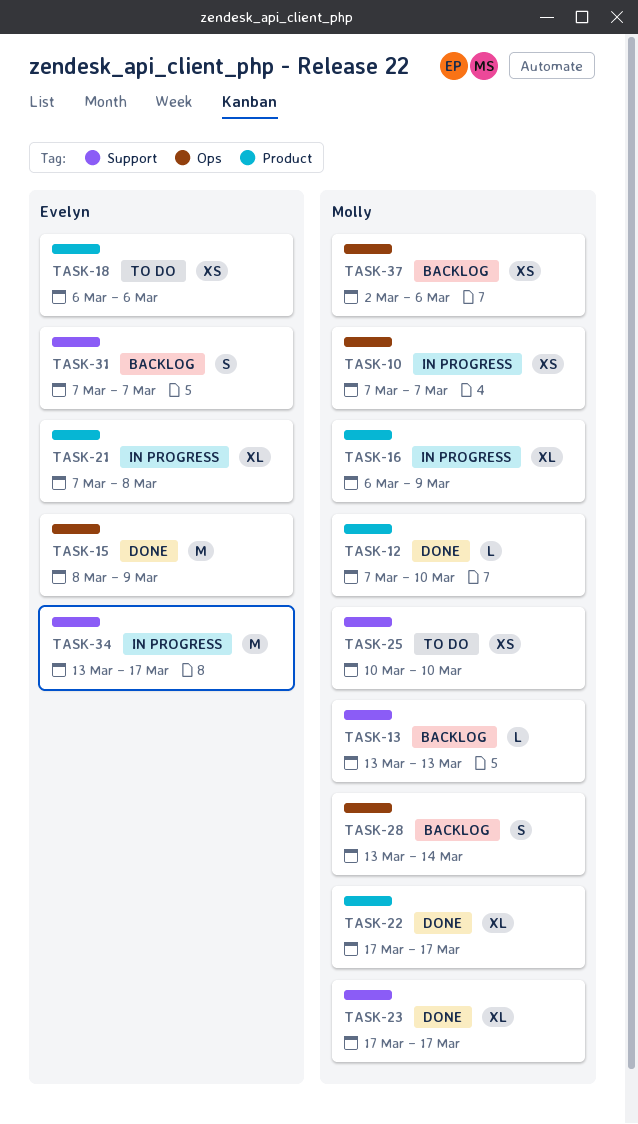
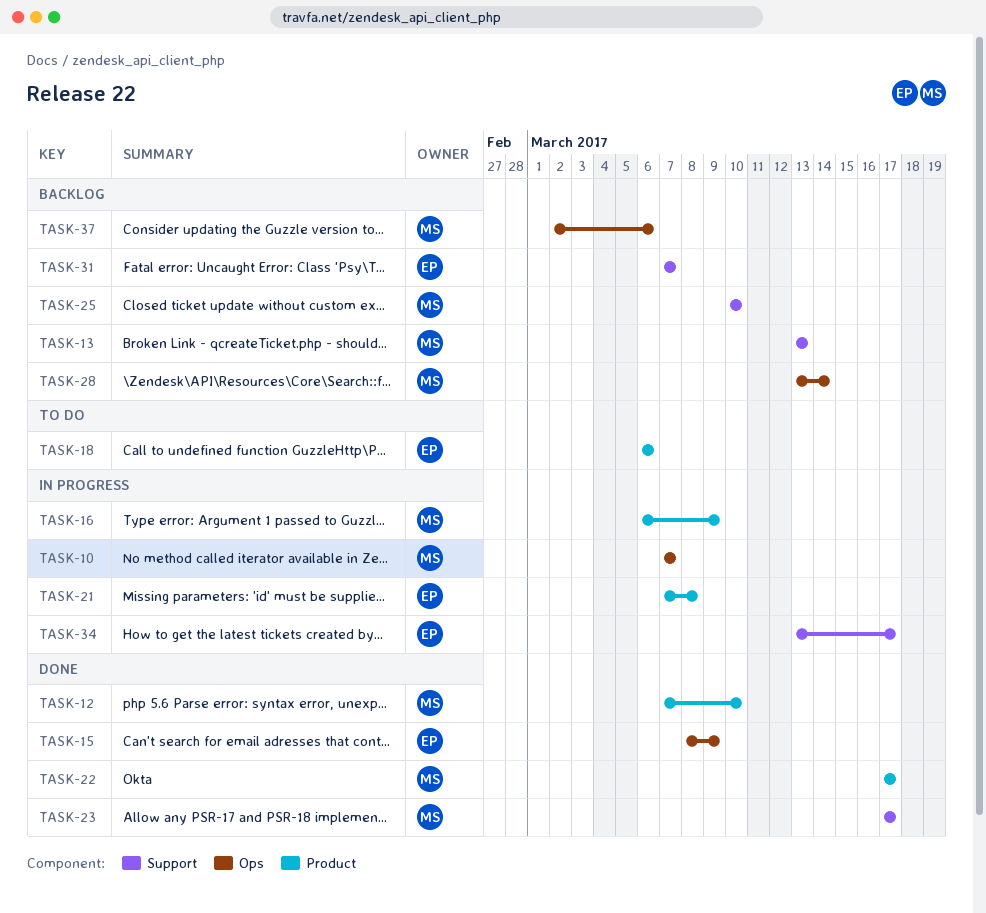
TASK-25, status: To do -> Backlog

